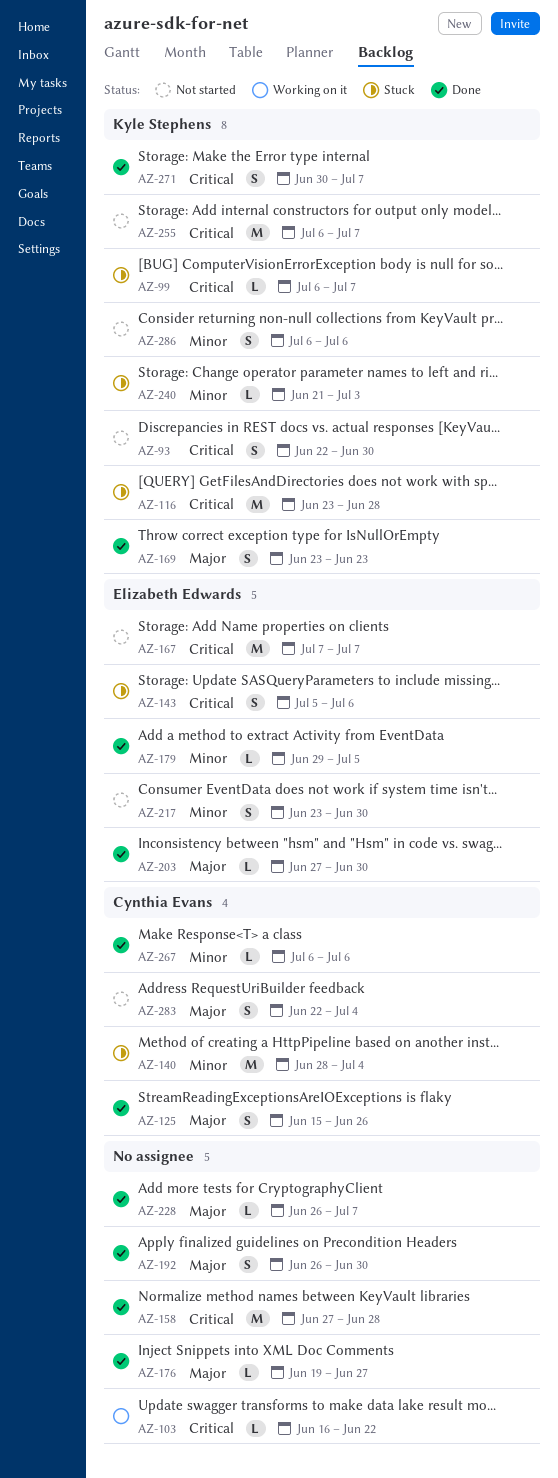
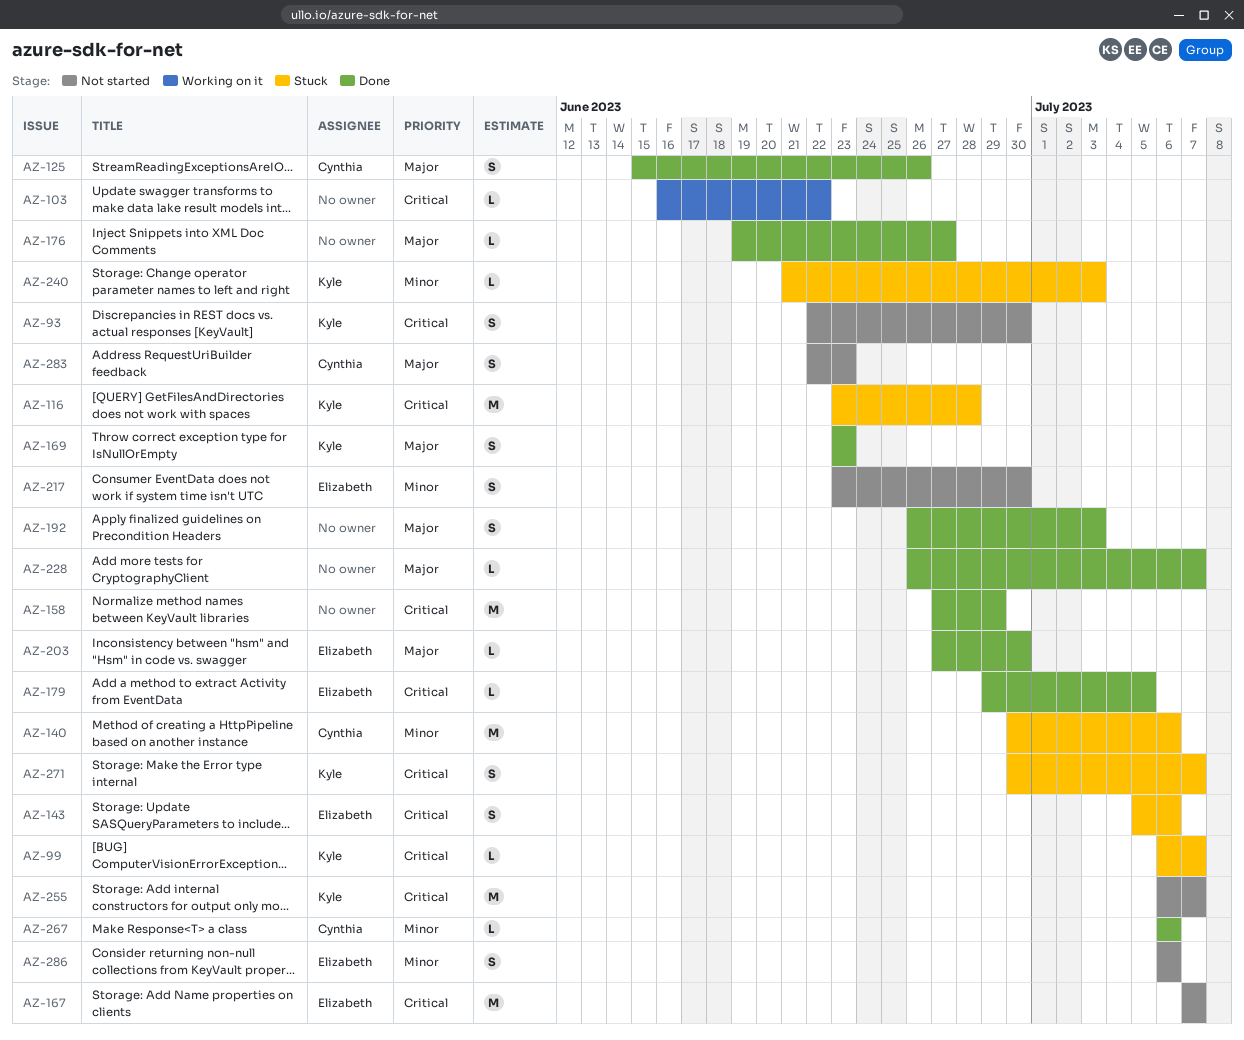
AZ-140, start: Jun 28 -> Jun 30
AZ-140, due: Jul 4 -> Jul 6
AZ-158, due: Jun 28 -> Jun 29
AZ-179, priority: Minor -> Critical
AZ-192, due: Jun 30 -> Jul 3
AZ-271, status: Done -> Stuck
AZ-283, due: Jul 4 -> Jun 23
AZ-286, owner: Kyle Stephens -> Elizabeth Edwards

